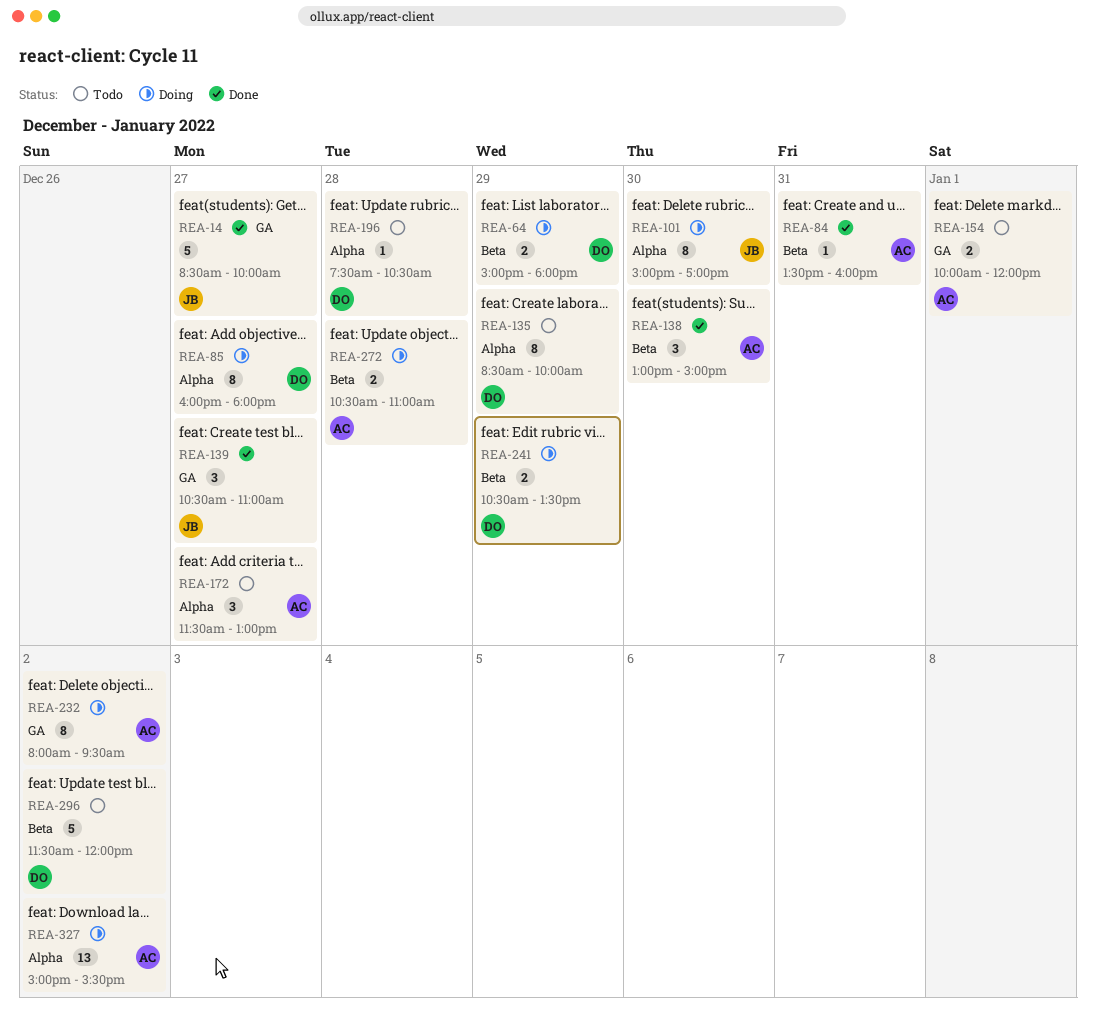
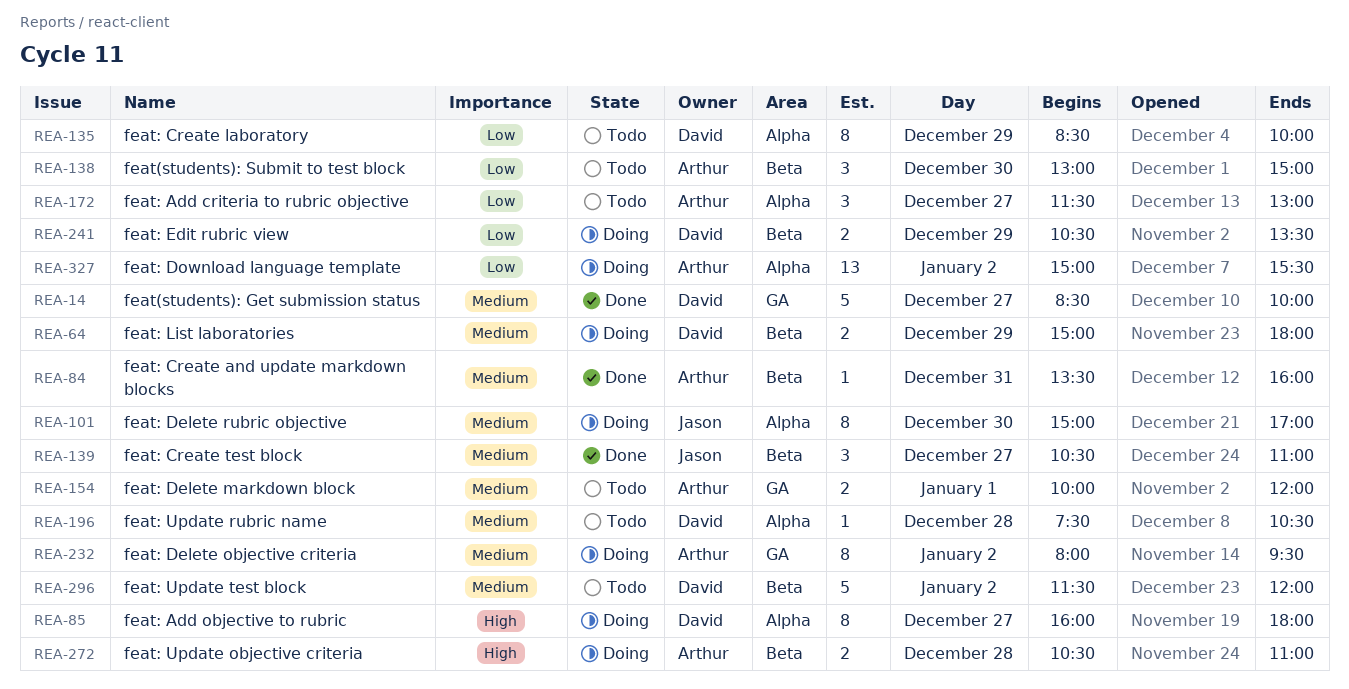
REA-14, owner: Jason -> David
REA-138, status: Done -> Todo
REA-139, label: GA -> Beta

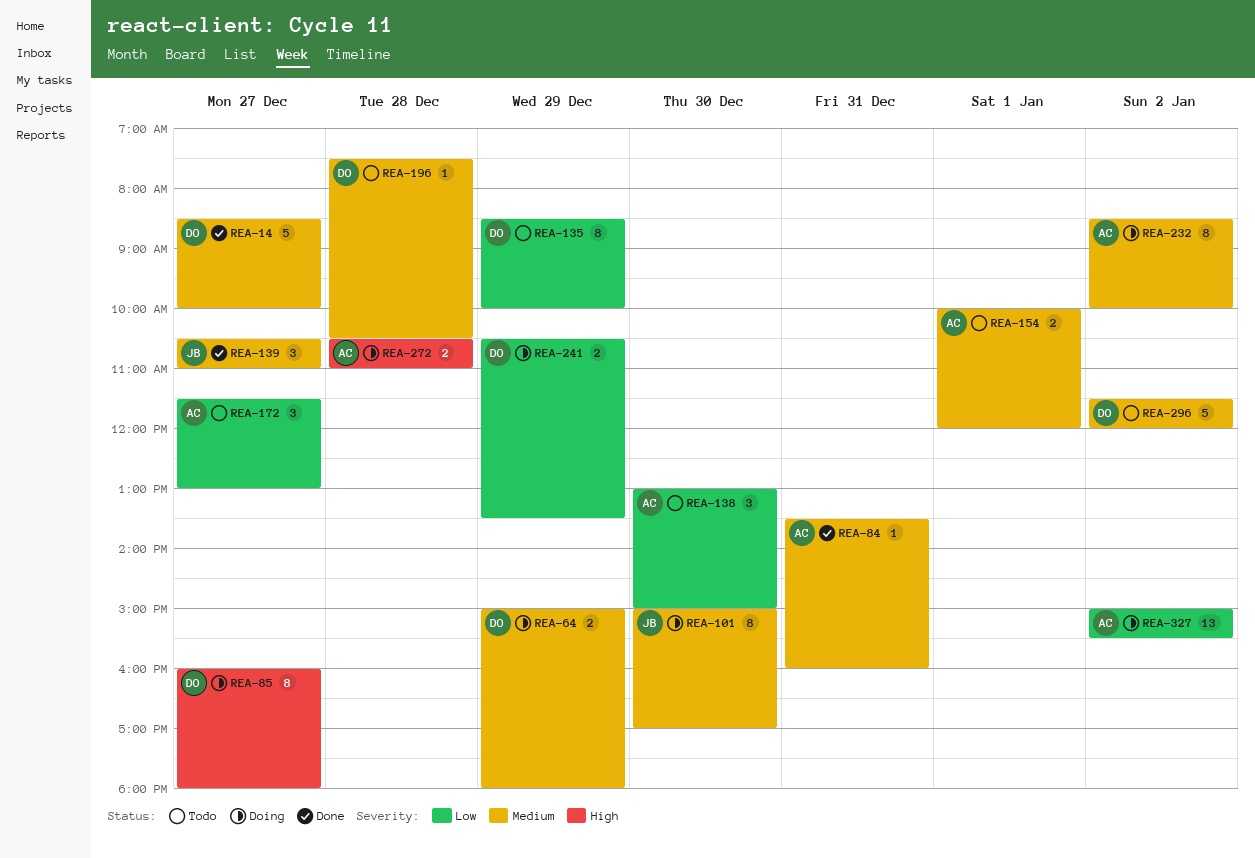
REA-232, begins: 08:00 -> 08:30
REA-232, ends: 09:30 -> 10:00

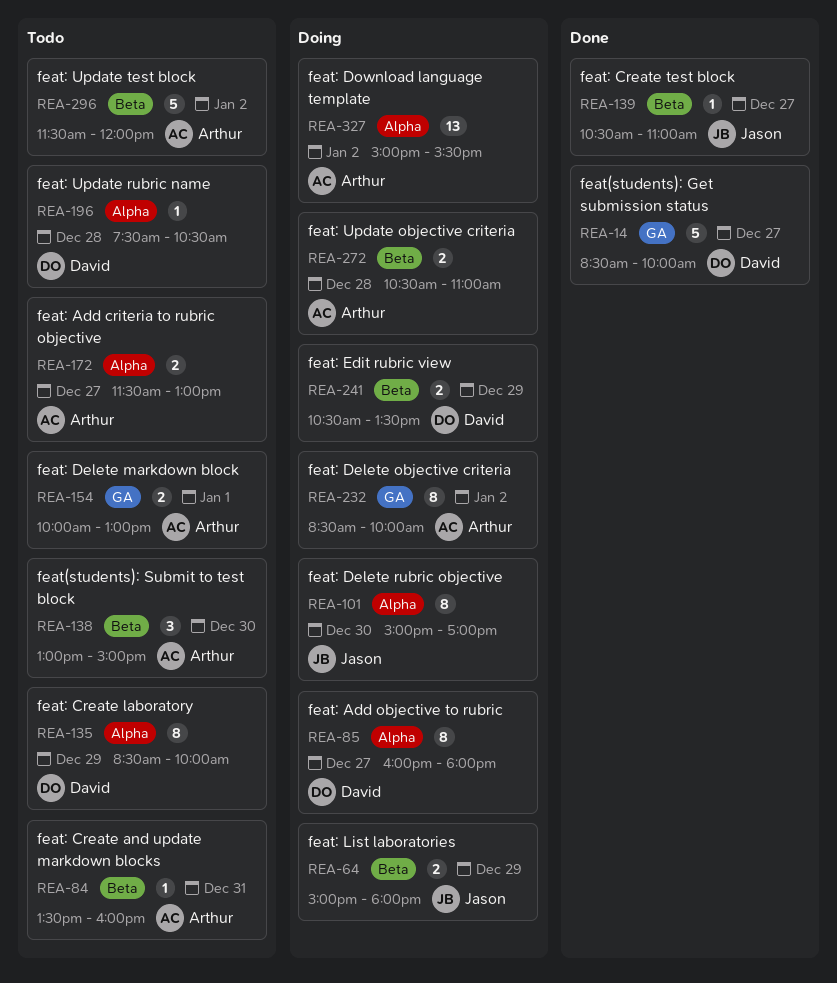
REA-64, owner: David -> Jason
REA-84, status: Done -> Todo
REA-139, estimate: 3 -> 1
REA-154, ends: 12:00 -> 13:00
REA-172, estimate: 3 -> 2
REA-296, owner: David -> Arthur

